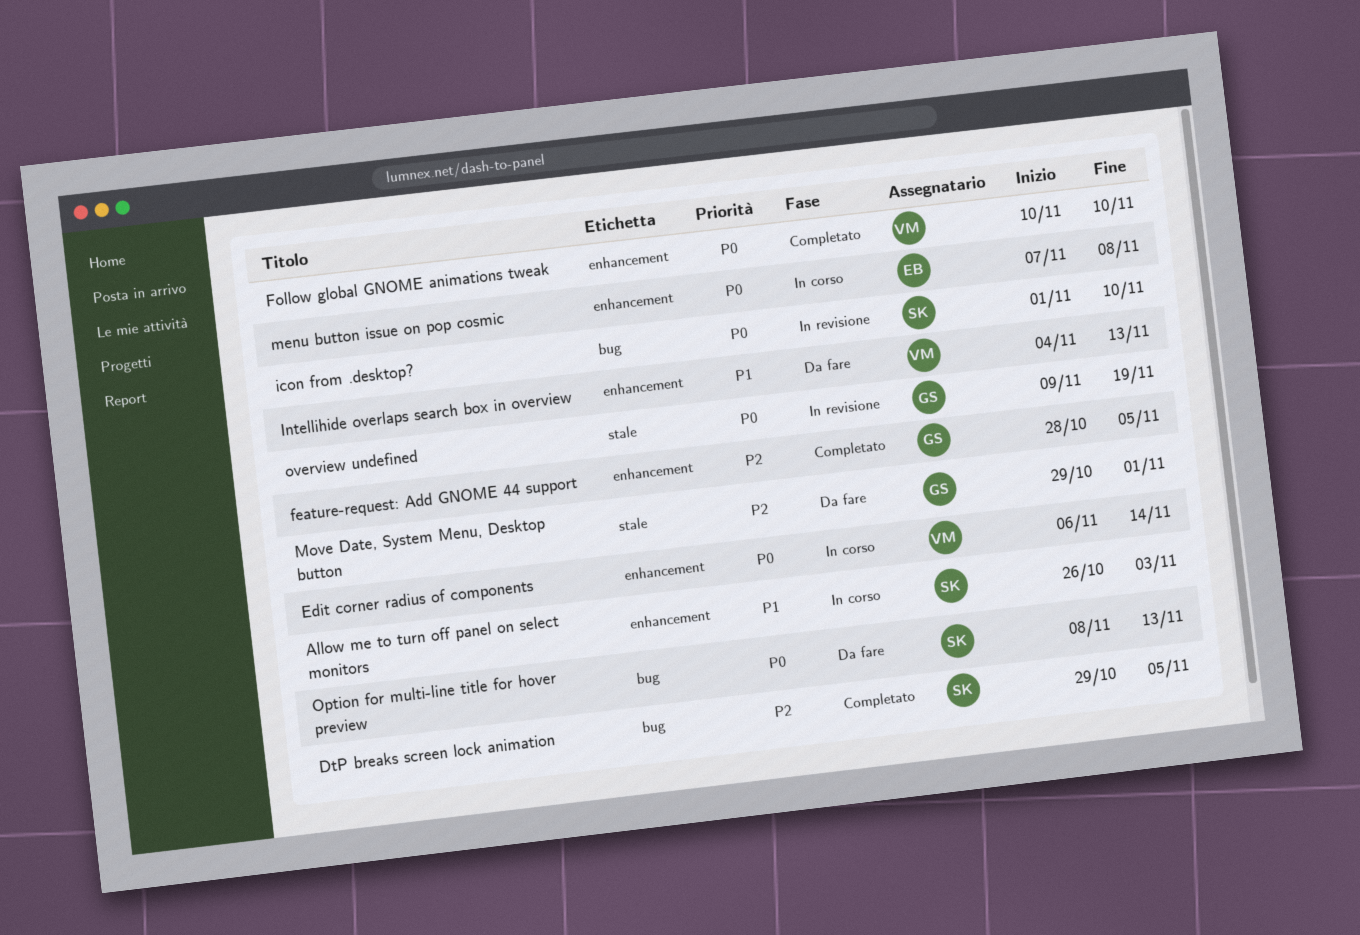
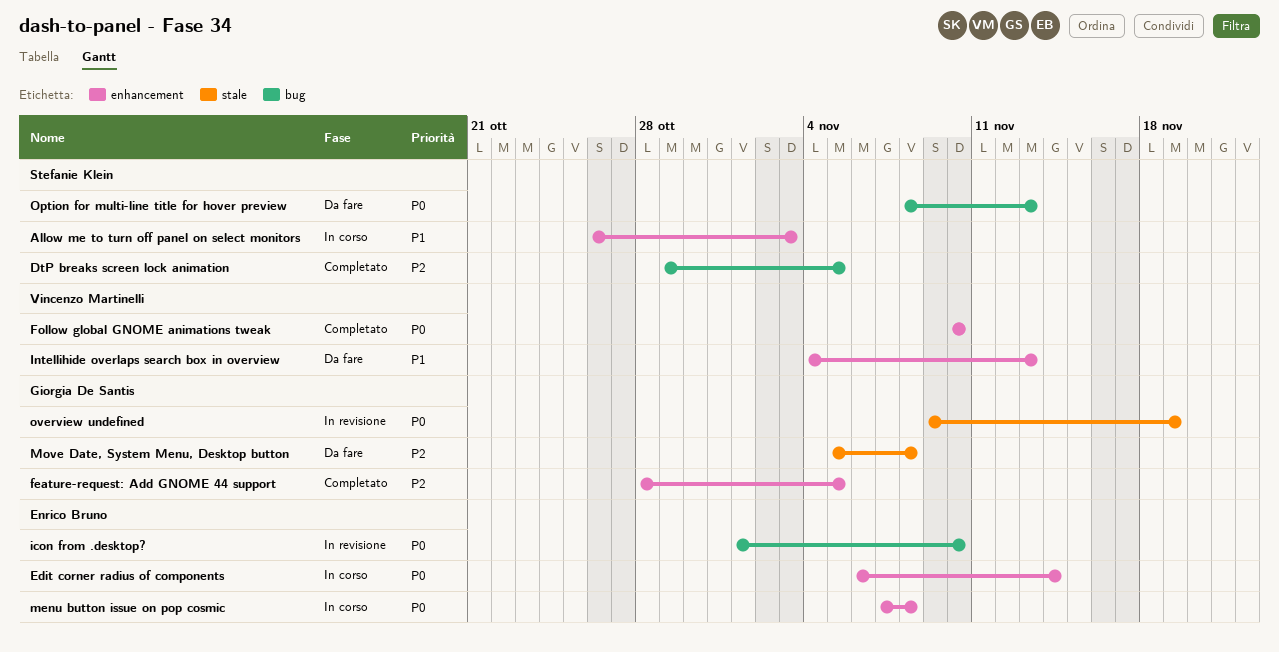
Edit corner radius of components, owner: Vincenzo Martinelli -> Enrico Bruno
icon from .desktop?, owner: Stefanie Klein -> Enrico Bruno
Move Date, System Menu, Desktop button, start: Oct 29 -> Nov 5
Move Date, System Menu, Desktop button, due: Nov 1 -> Nov 8

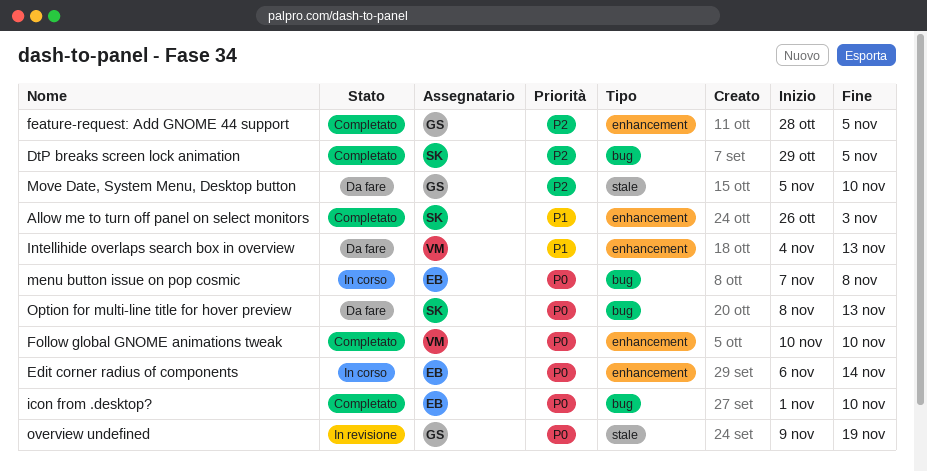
Allow me to turn off panel on select monitors, status: In corso -> Completato
icon from .desktop?, status: In revisione -> Completato
menu button issue on pop cosmic, label: enhancement -> bug
Move Date, System Menu, Desktop button, due: Nov 8 -> Nov 10

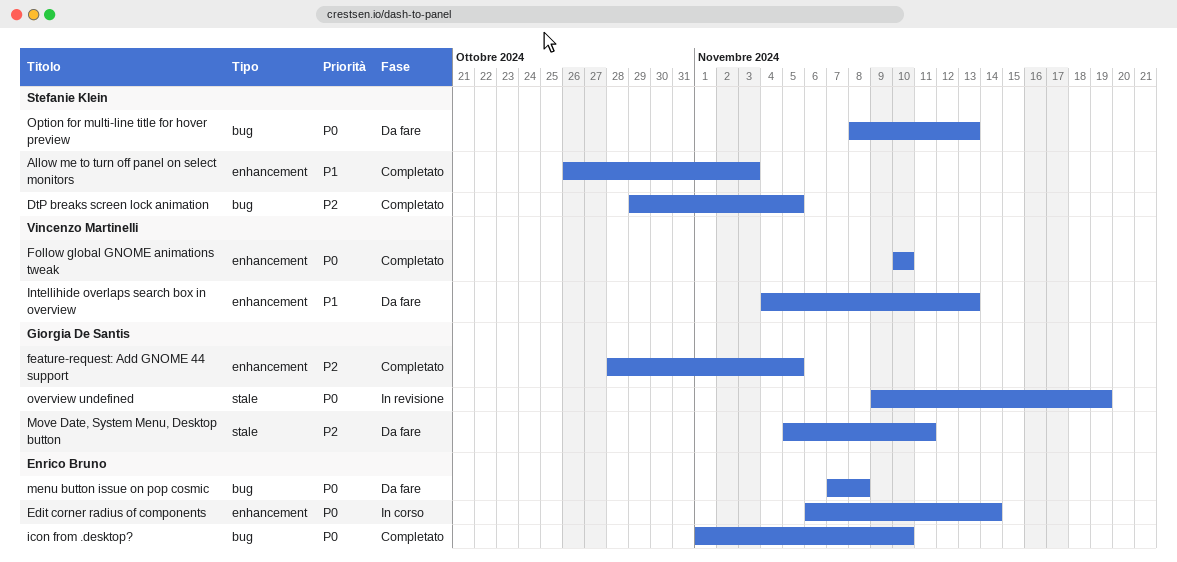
menu button issue on pop cosmic, status: In corso -> Da fare
Move Date, System Menu, Desktop button, due: Nov 10 -> Nov 11

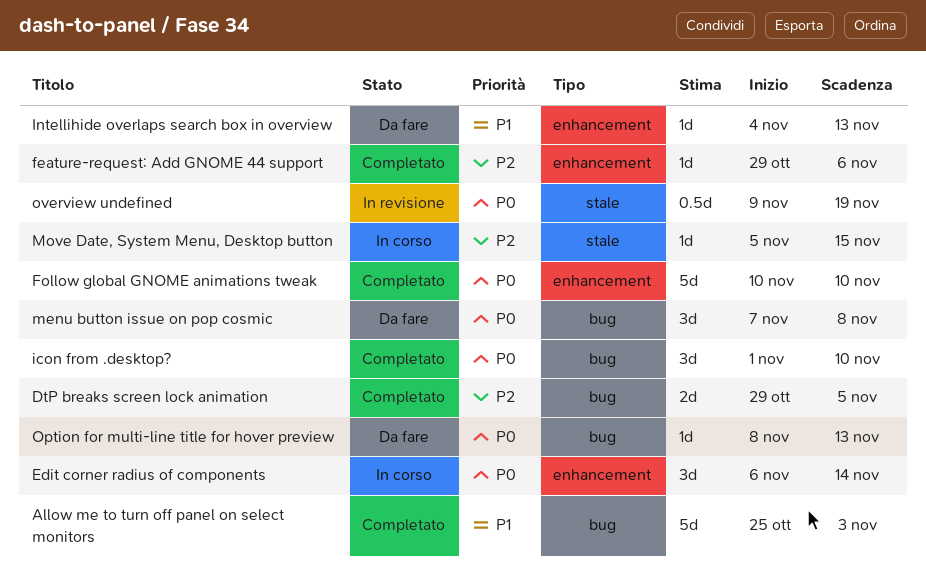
Allow me to turn off panel on select monitors, label: enhancement -> bug
Allow me to turn off panel on select monitors, start: Oct 26 -> Oct 25
feature-request: Add GNOME 44 support, start: Oct 28 -> Oct 29
feature-request: Add GNOME 44 support, due: Nov 5 -> Nov 6
Move Date, System Menu, Desktop button, status: Da fare -> In corso
Move Date, System Menu, Desktop button, due: Nov 11 -> Nov 15

